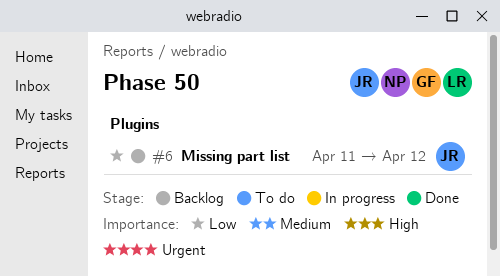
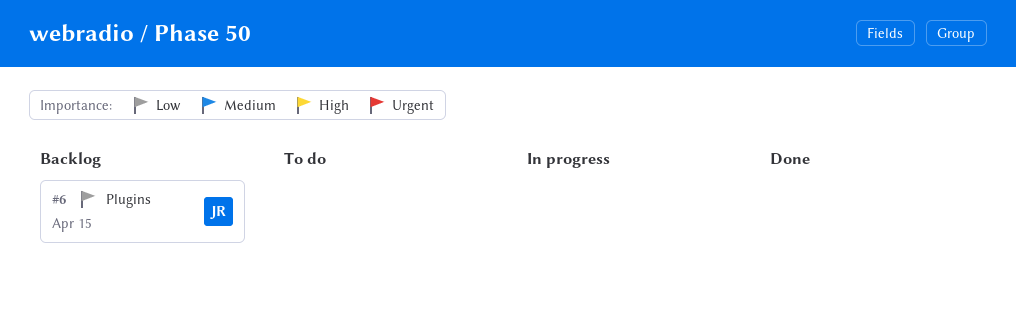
#6, due: Apr 12 -> Apr 15

